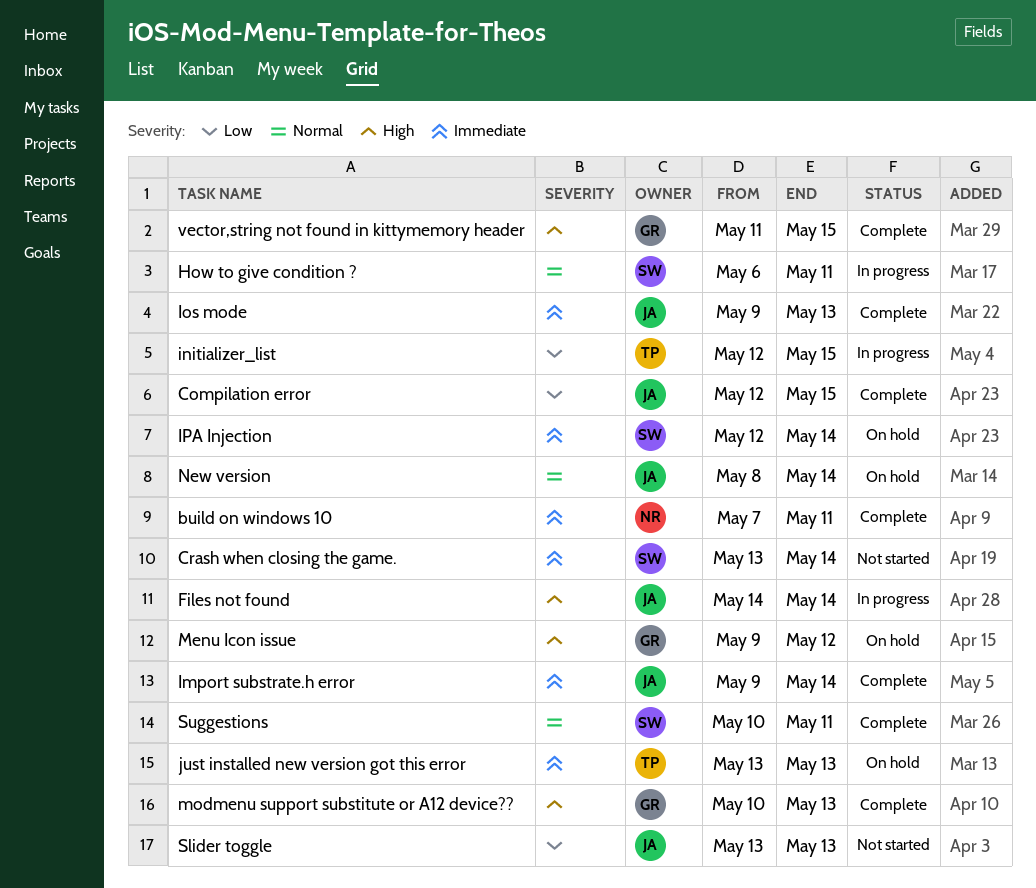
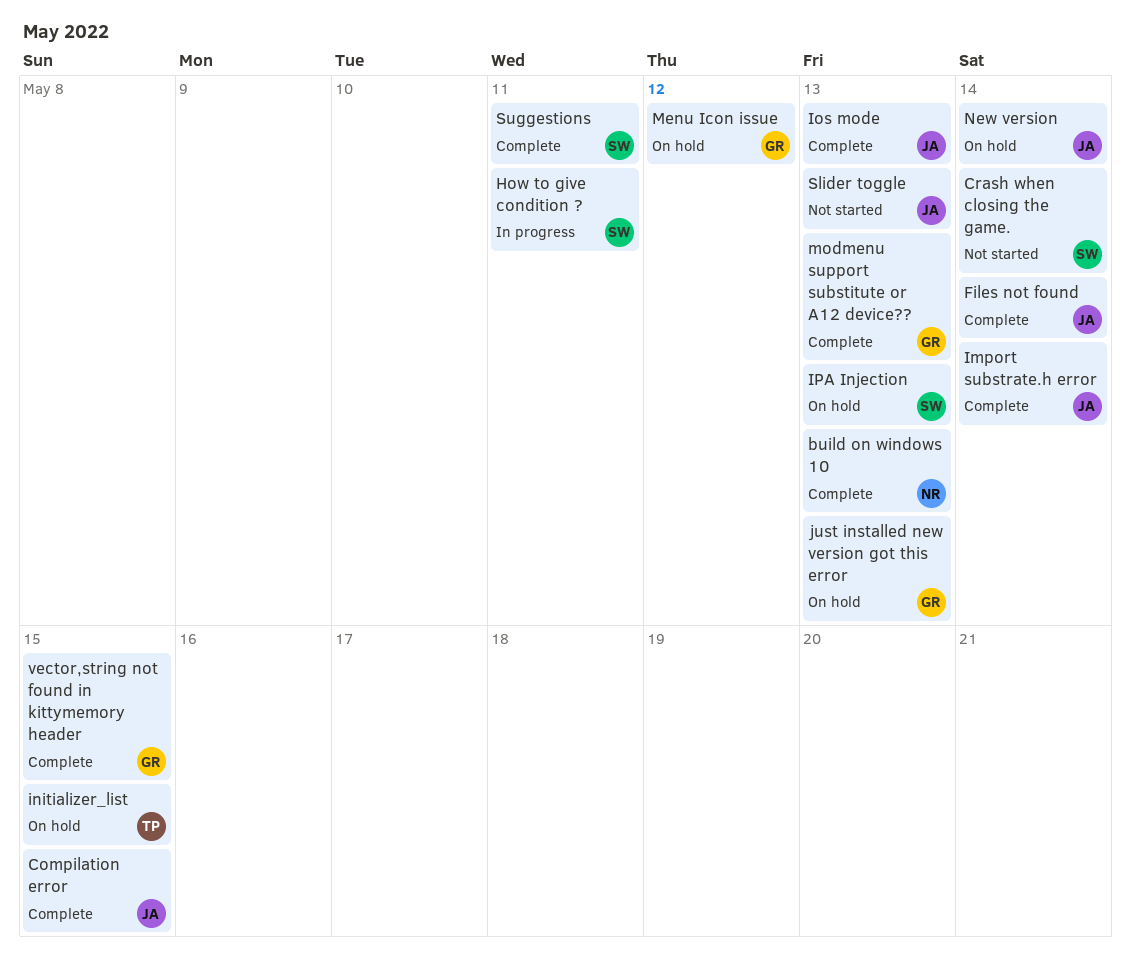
build on windows 10, due: May 11 -> May 13
Files not found, status: In progress -> Complete
initializer_list, status: In progress -> On hold
IPA Injection, due: May 14 -> May 13
just installed new version got this error, owner: TP -> GR

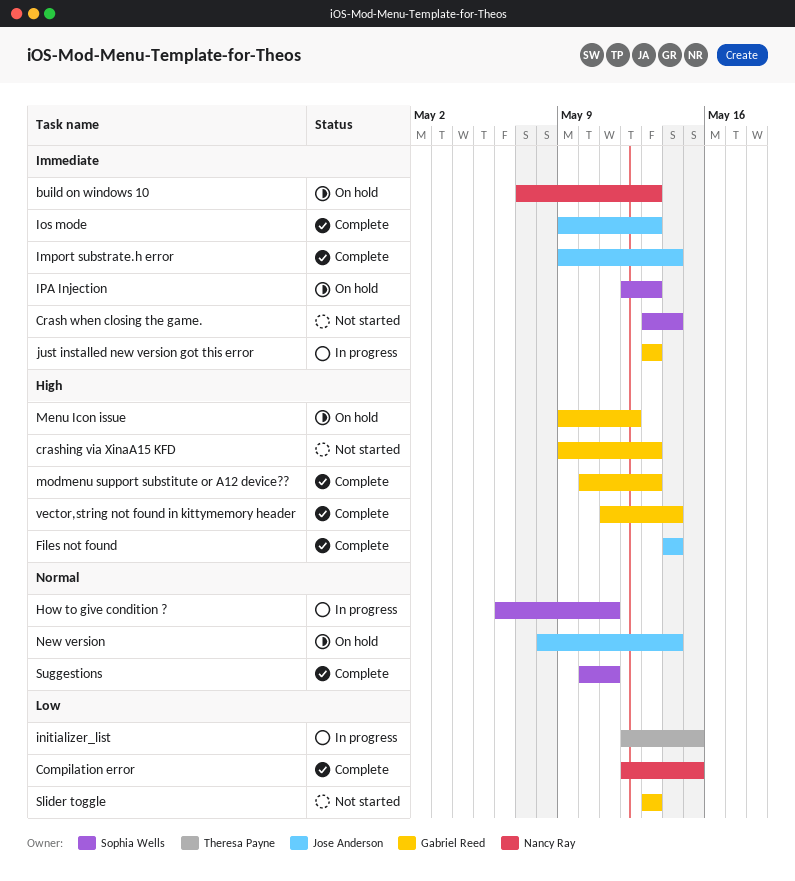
build on windows 10, status: Complete -> On hold
Compilation error, owner: Jose Anderson -> Nancy Ray
crashing via XinaA15 KFD: none -> present
initializer_list, status: On hold -> In progress
just installed new version got this error, status: On hold -> In progress
Slider toggle, owner: Jose Anderson -> Gabriel Reed
vector,string not found in kittymemory header, due: May 15 -> May 14

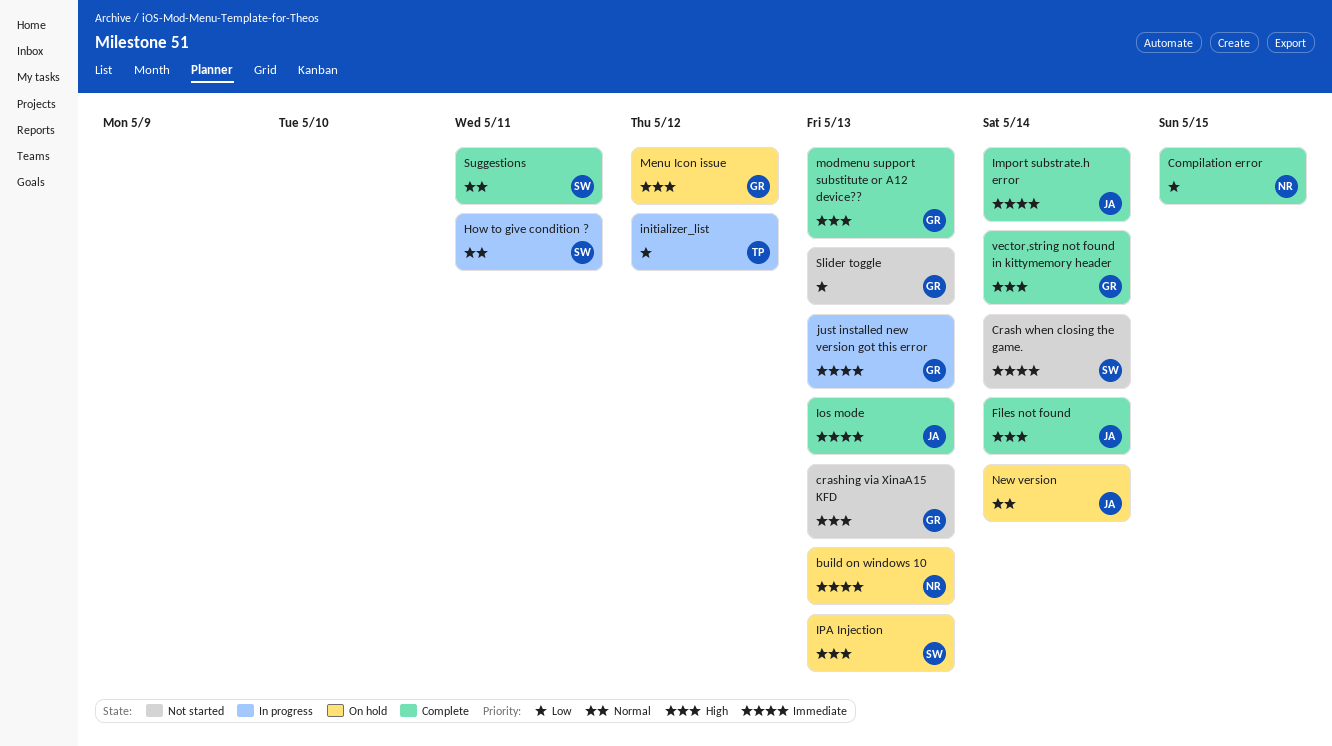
initializer_list, due: May 15 -> May 12
IPA Injection, priority: Immediate -> High

